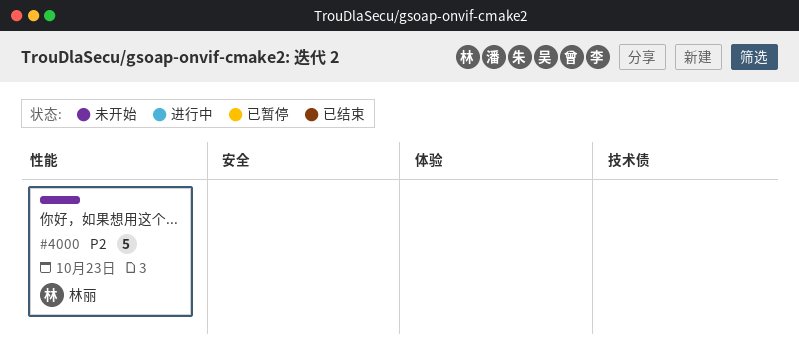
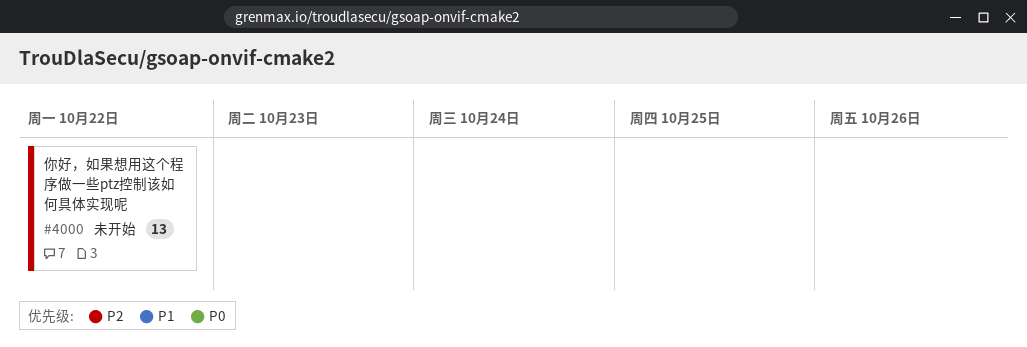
#4000, estimate: 5 -> 13
#4000, due: Oct 23 -> Oct 22

